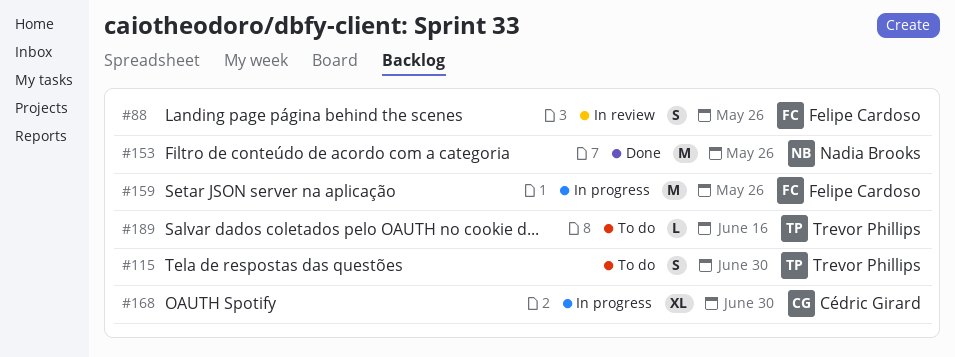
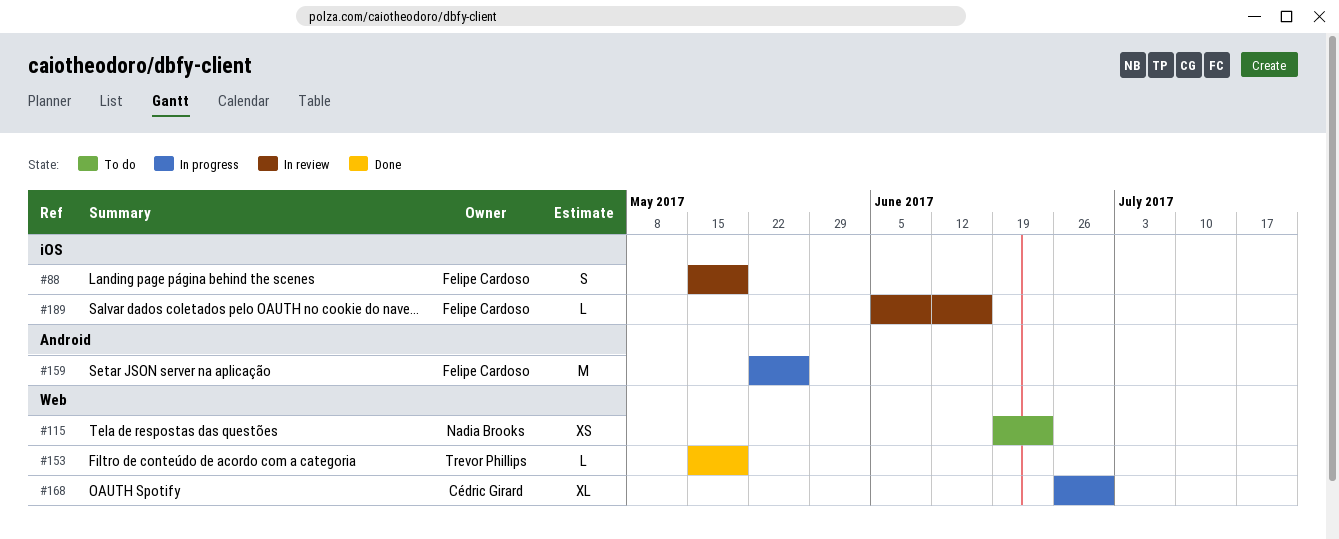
#88, due: May 26 -> May 19
#115, owner: Trevor Phillips -> Nadia Brooks
#115, estimate: S -> XS
#115, due: Jun 30 -> Jun 23
#153, owner: Nadia Brooks -> Trevor Phillips
#153, estimate: M -> L
#153, due: May 26 -> May 19
#189, status: To do -> In review
#189, owner: Trevor Phillips -> Felipe Cardoso

